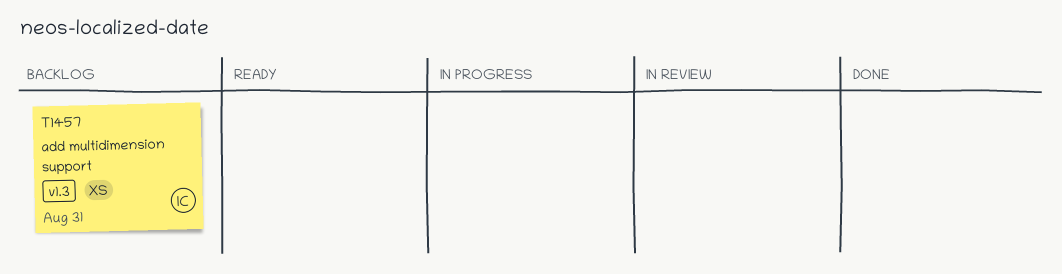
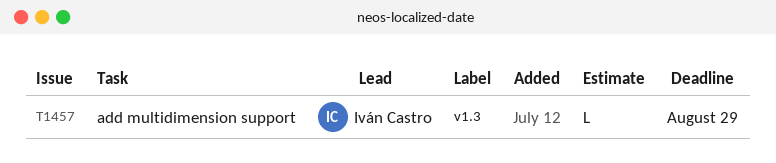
T1457, estimate: XS -> L
T1457, due: Aug 31 -> Aug 29

